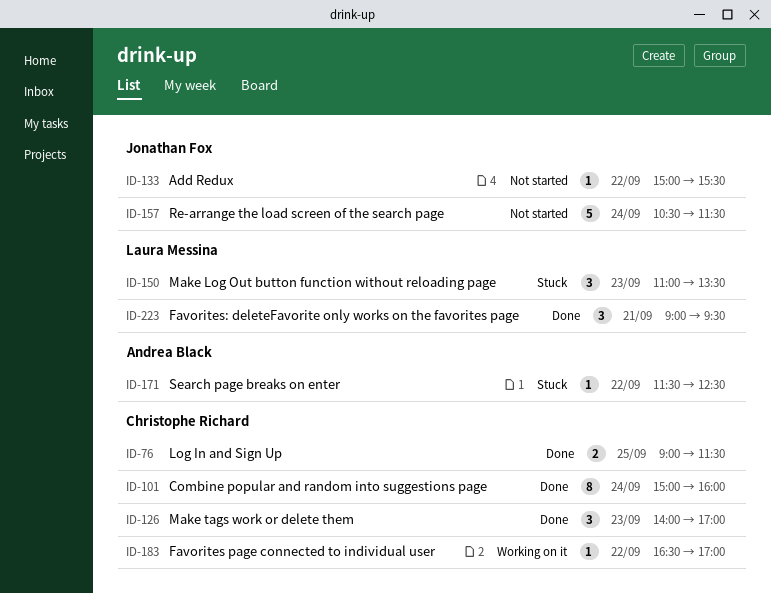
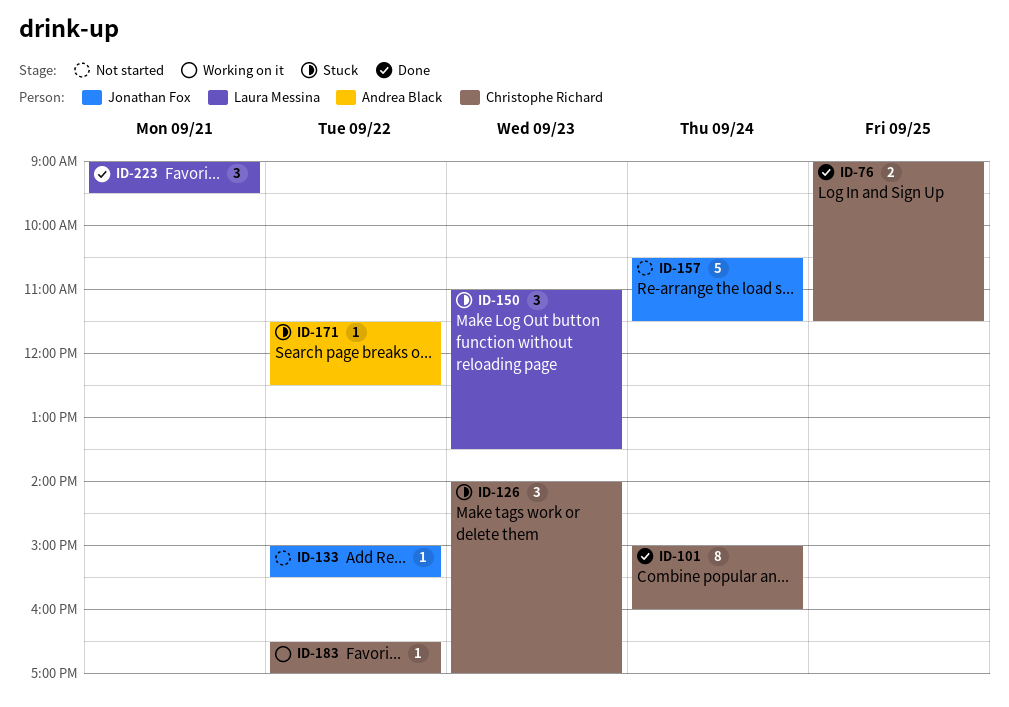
ID-126, status: Done -> Stuck

